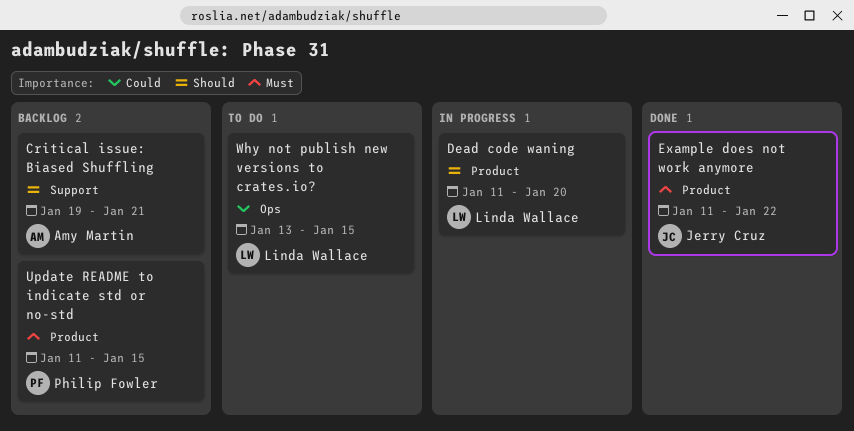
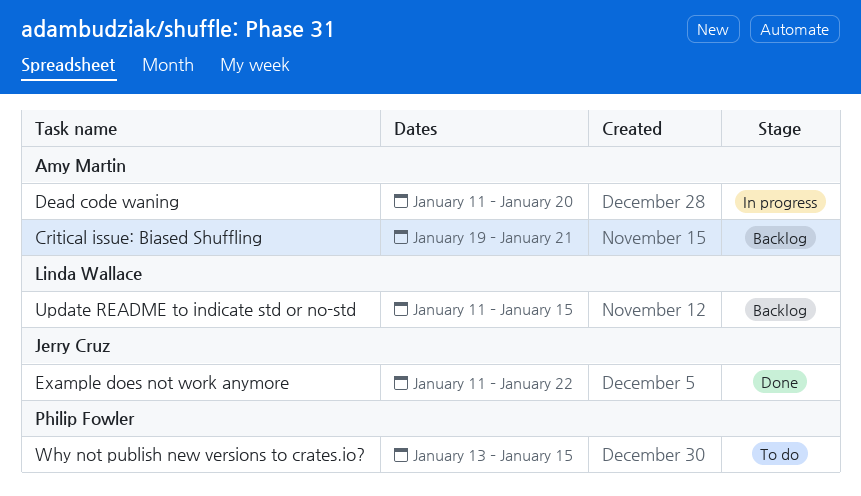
Dead code waning, owner: Linda Wallace -> Amy Martin
Update README to indicate std or no-std, owner: Philip Fowler -> Linda Wallace
Why not publish new versions to crates.io?, owner: Linda Wallace -> Philip Fowler

